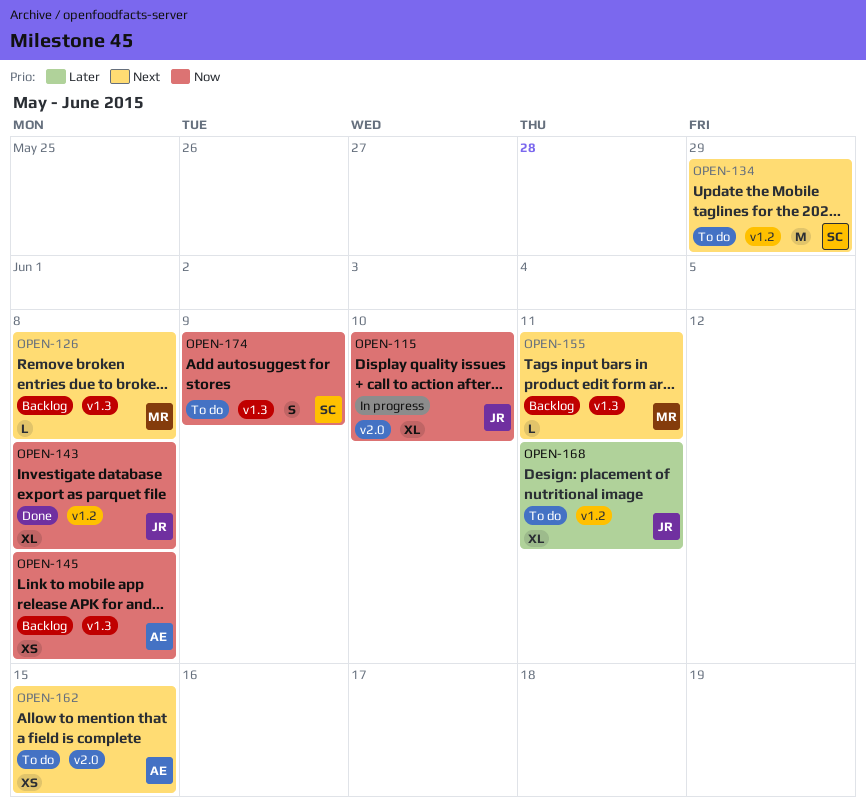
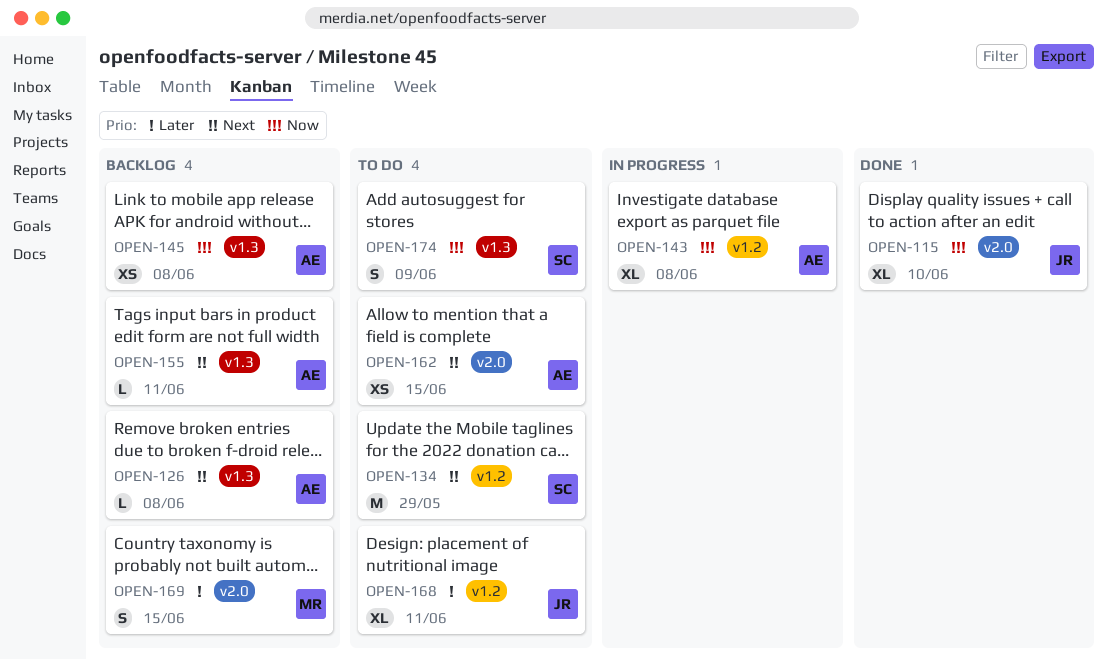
OPEN-115, status: In progress -> Done
OPEN-126, owner: MR -> AE
OPEN-143, status: Done -> In progress
OPEN-143, owner: JR -> AE
OPEN-155, owner: MR -> AE
OPEN-169: none -> present

